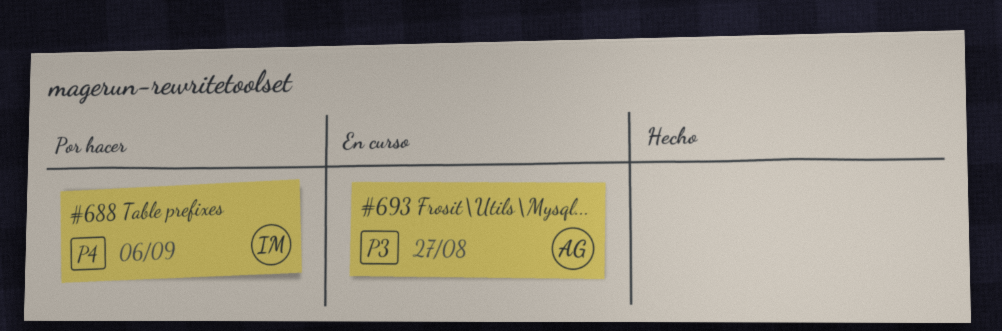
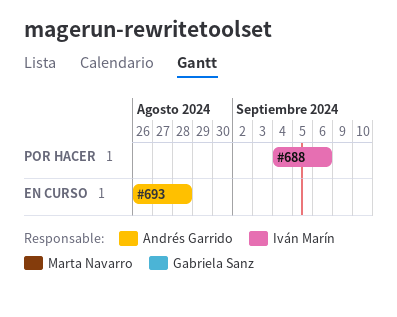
#693, due: Aug 27 -> Aug 28

